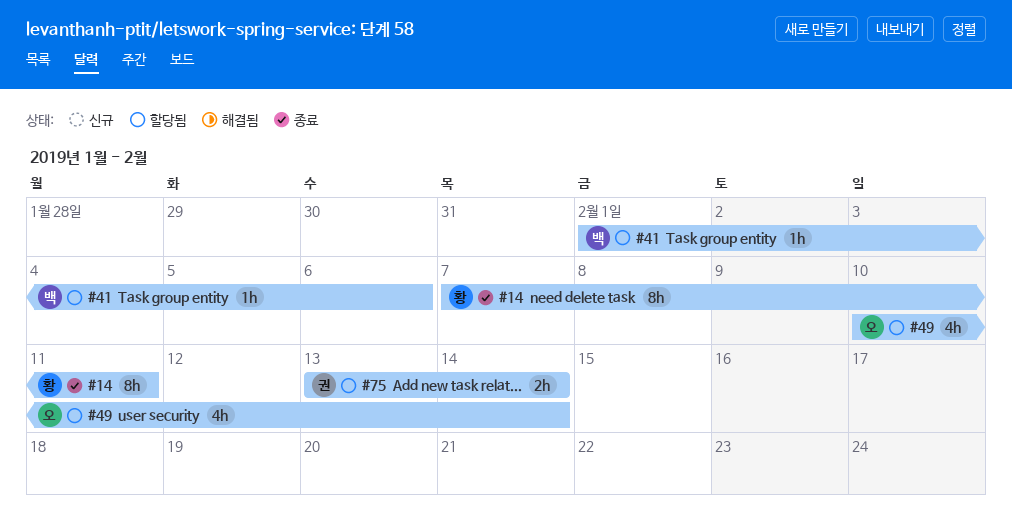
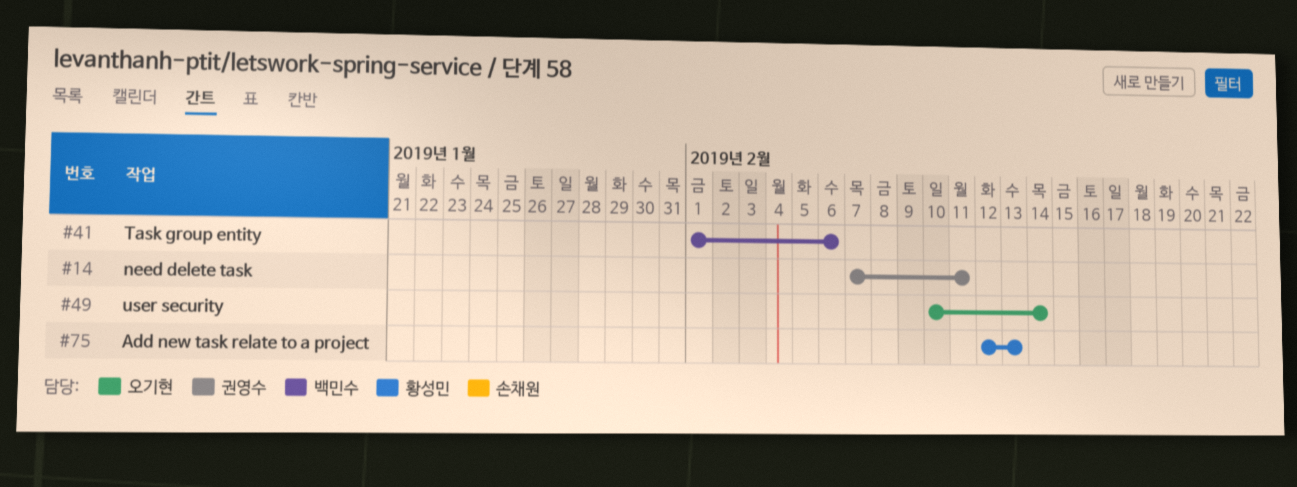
#14, owner: 황성민 -> 권영수
#75, owner: 권영수 -> 황성민
#75, start: Feb 13 -> Feb 12
#75, due: Feb 14 -> Feb 13

